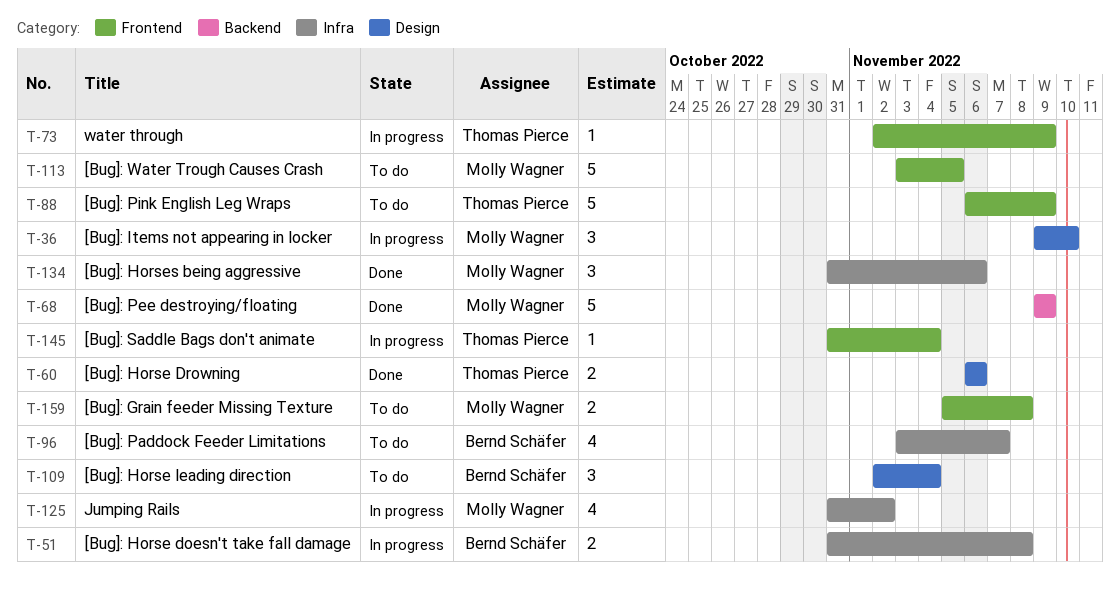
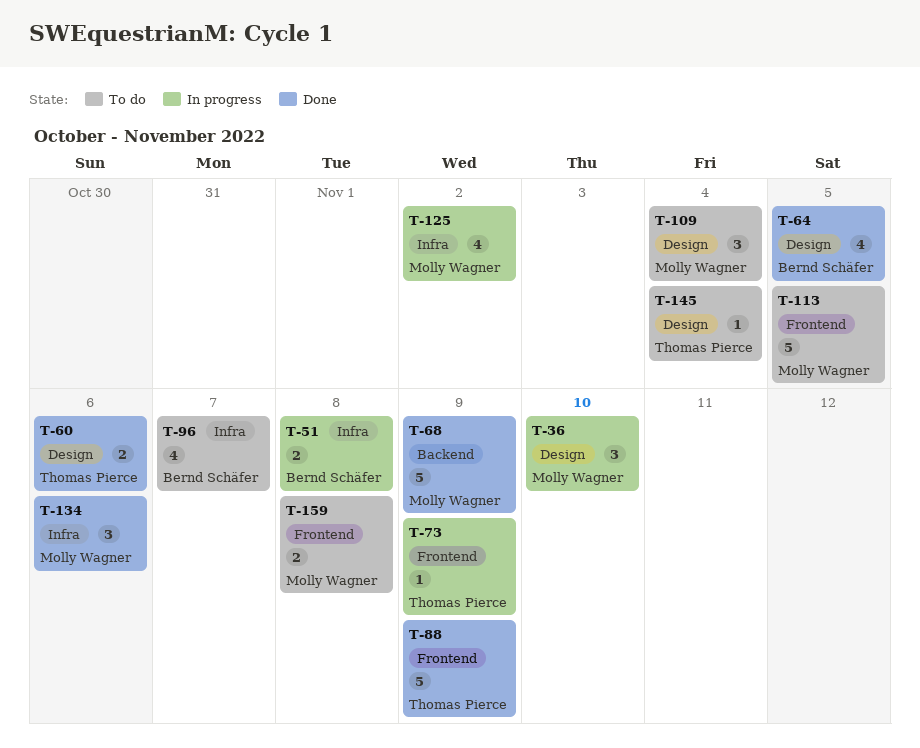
T-64: none -> present
T-88, status: To do -> Done
T-109, owner: Bernd Schäfer -> Molly Wagner
T-145, status: In progress -> To do
T-145, label: Frontend -> Design

